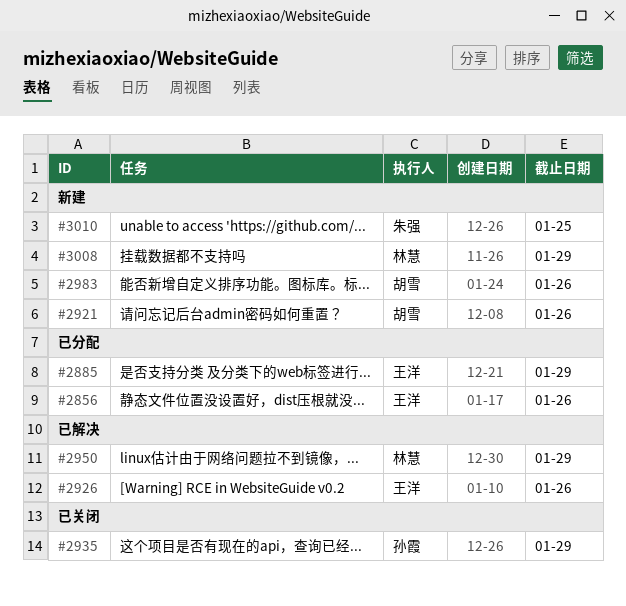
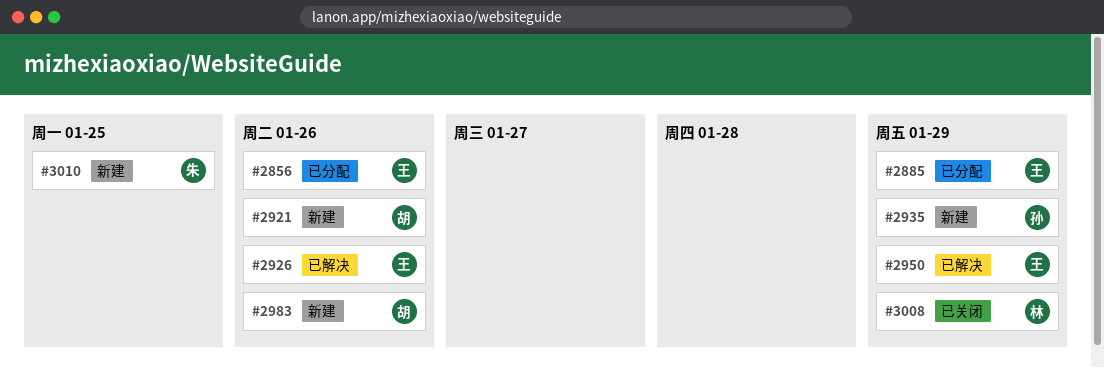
#2935, status: 已关闭 -> 新建
#2950, owner: 林慧 -> 王洋
#3008, status: 新建 -> 已关闭

